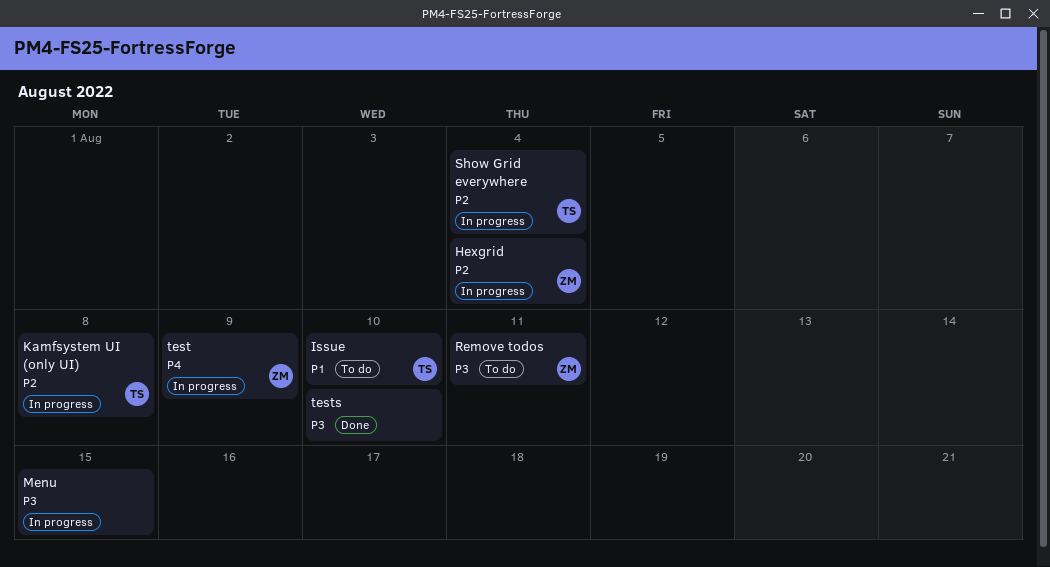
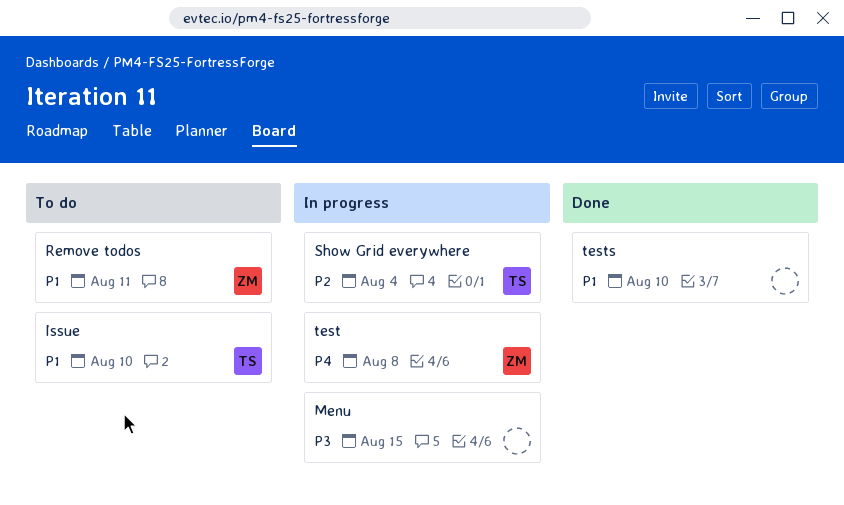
Hexgrid: present -> none
Kamfsystem UI (only UI): present -> none
Remove todos, priority: P3 -> P1
test, due: Aug 9 -> Aug 8
tests, priority: P3 -> P1

